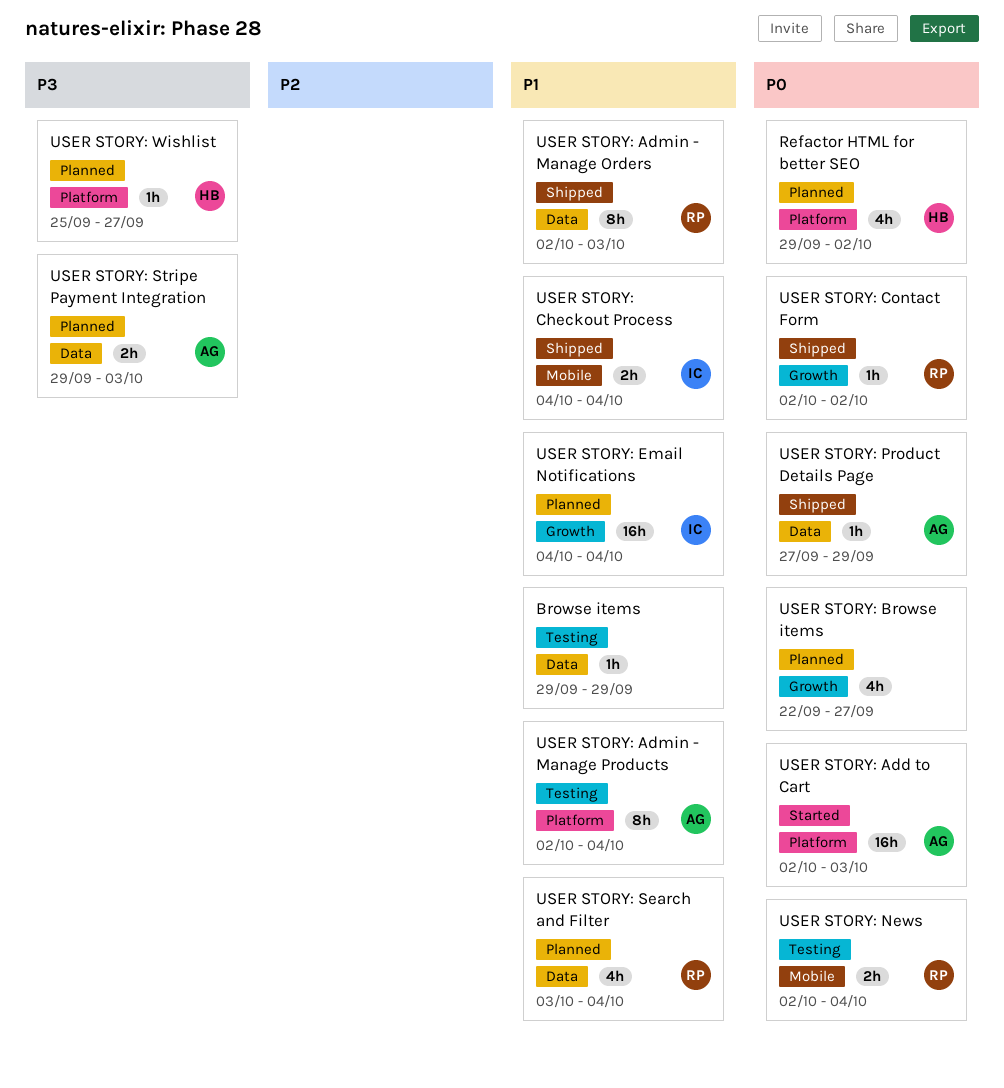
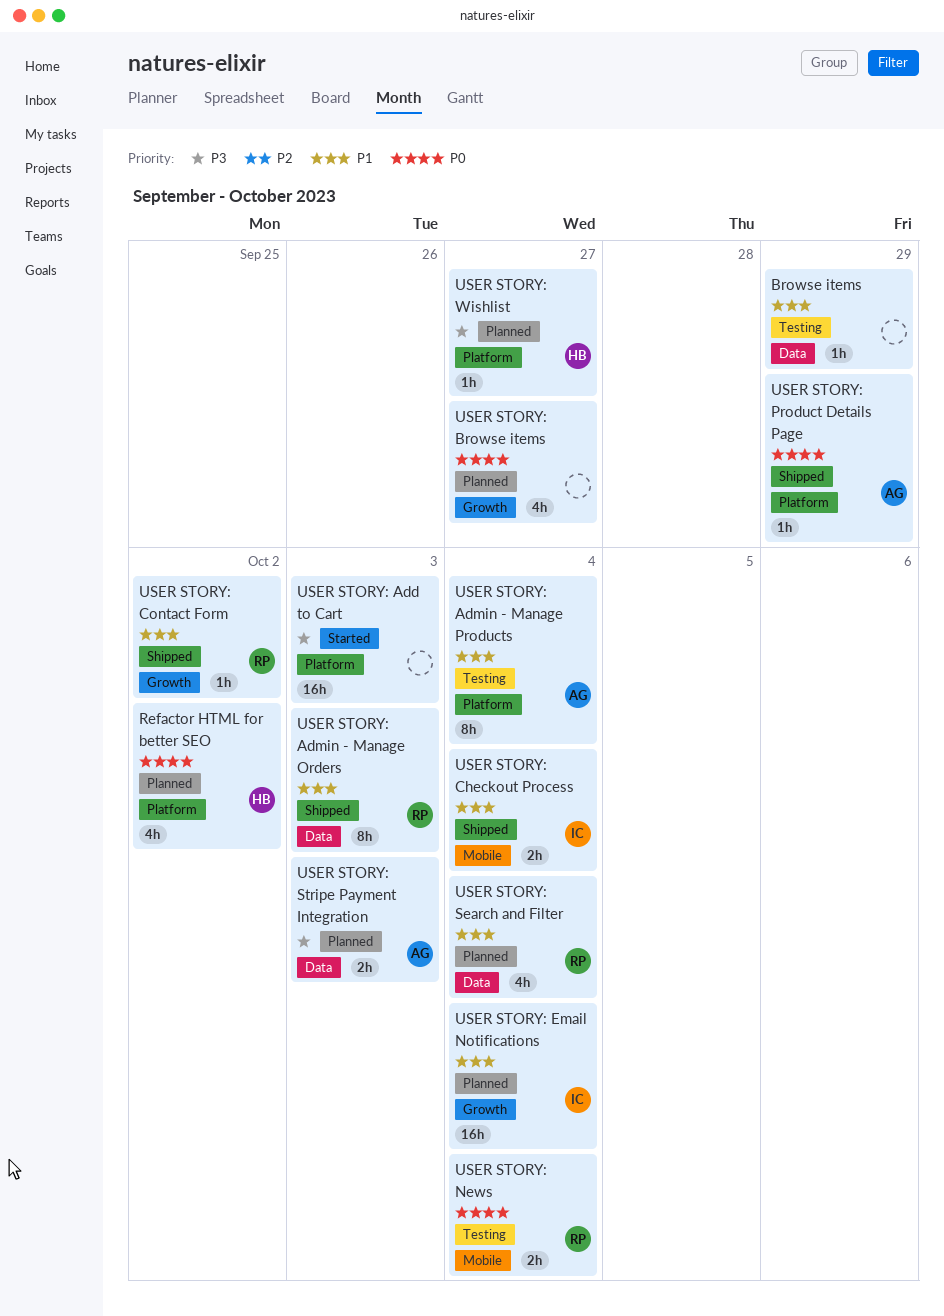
USER STORY: Add to Cart, owner: AG -> none
USER STORY: Add to Cart, priority: P0 -> P3
USER STORY: Contact Form, priority: P0 -> P1
USER STORY: Product Details Page, label: Data -> Platform

